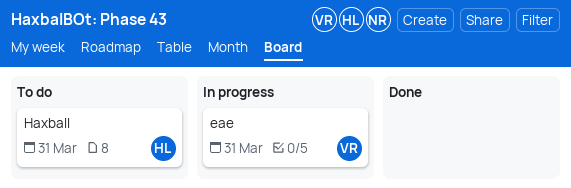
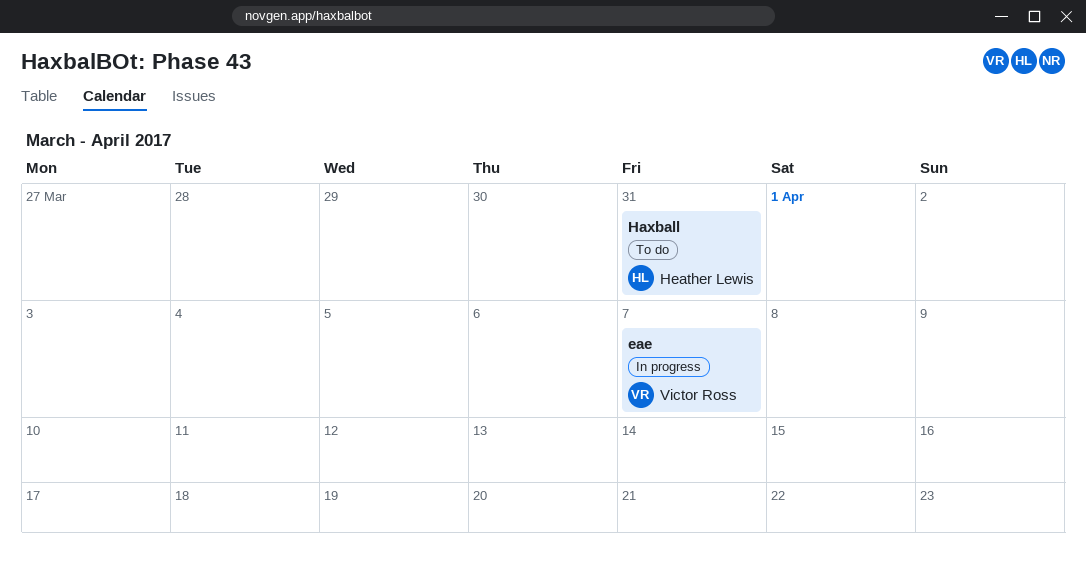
eae, due: Mar 31 -> Apr 7

